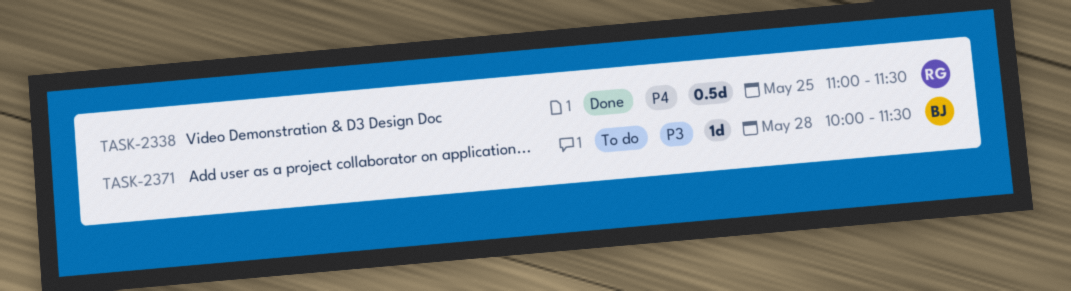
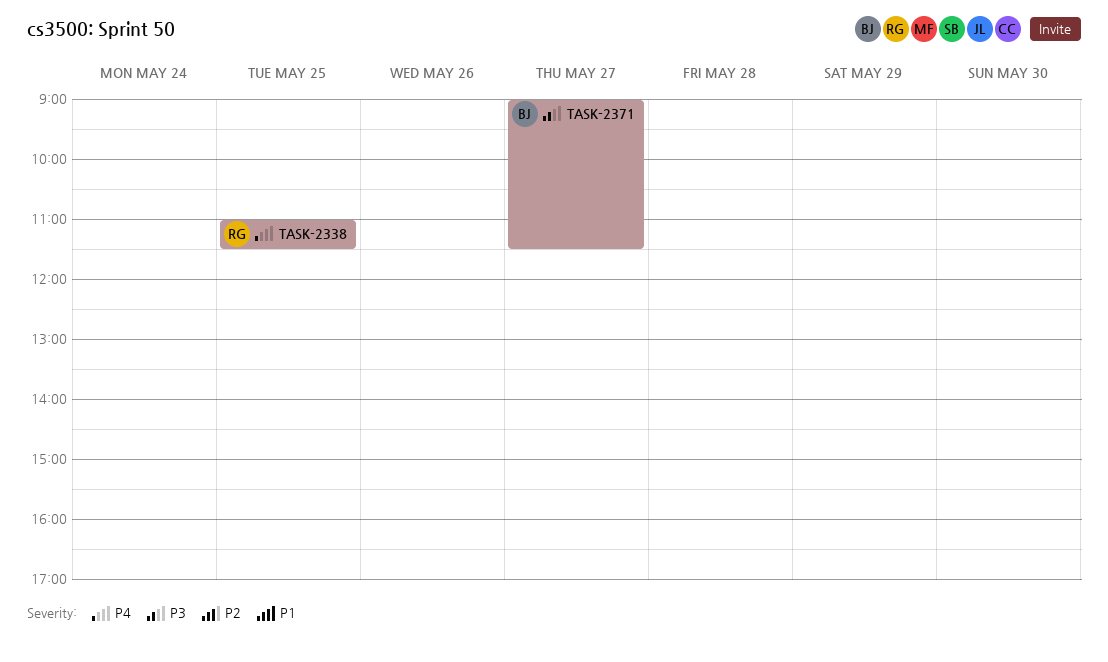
TASK-2371, day: May 28 -> May 27
TASK-2371, begins: 10:00 -> 09:00

